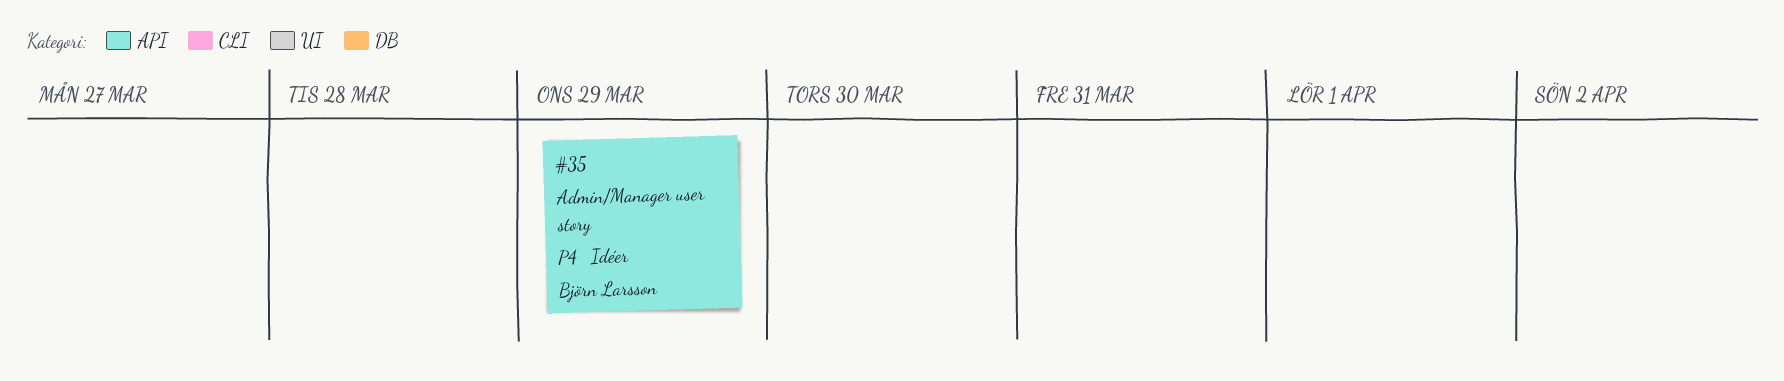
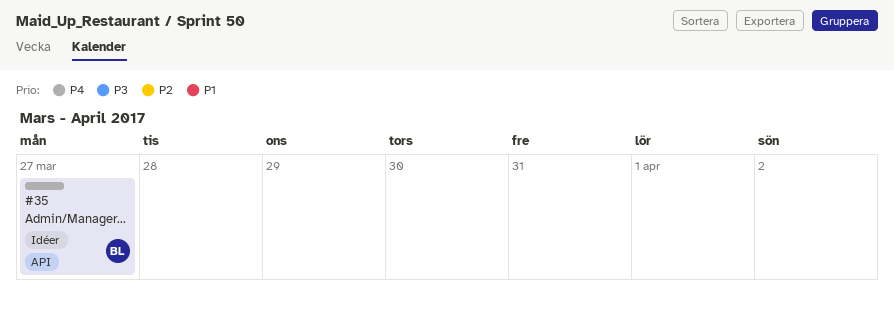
#35, due: Mar 29 -> Mar 27

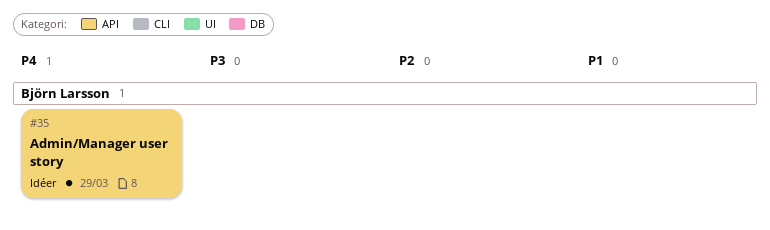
#35, due: Mar 27 -> Mar 29

